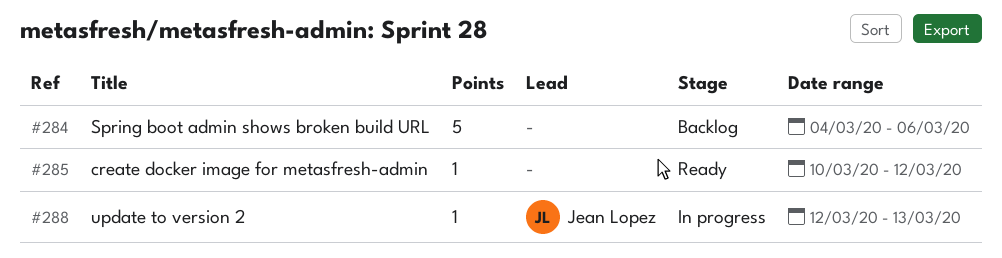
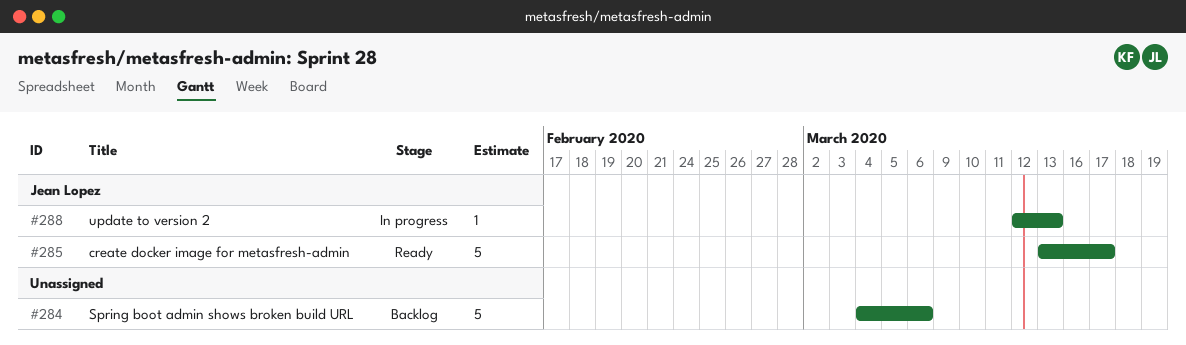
#285, owner: none -> Jean Lopez
#285, estimate: 1 -> 5
#285, start: Mar 10 -> Mar 13
#285, due: Mar 12 -> Mar 17

